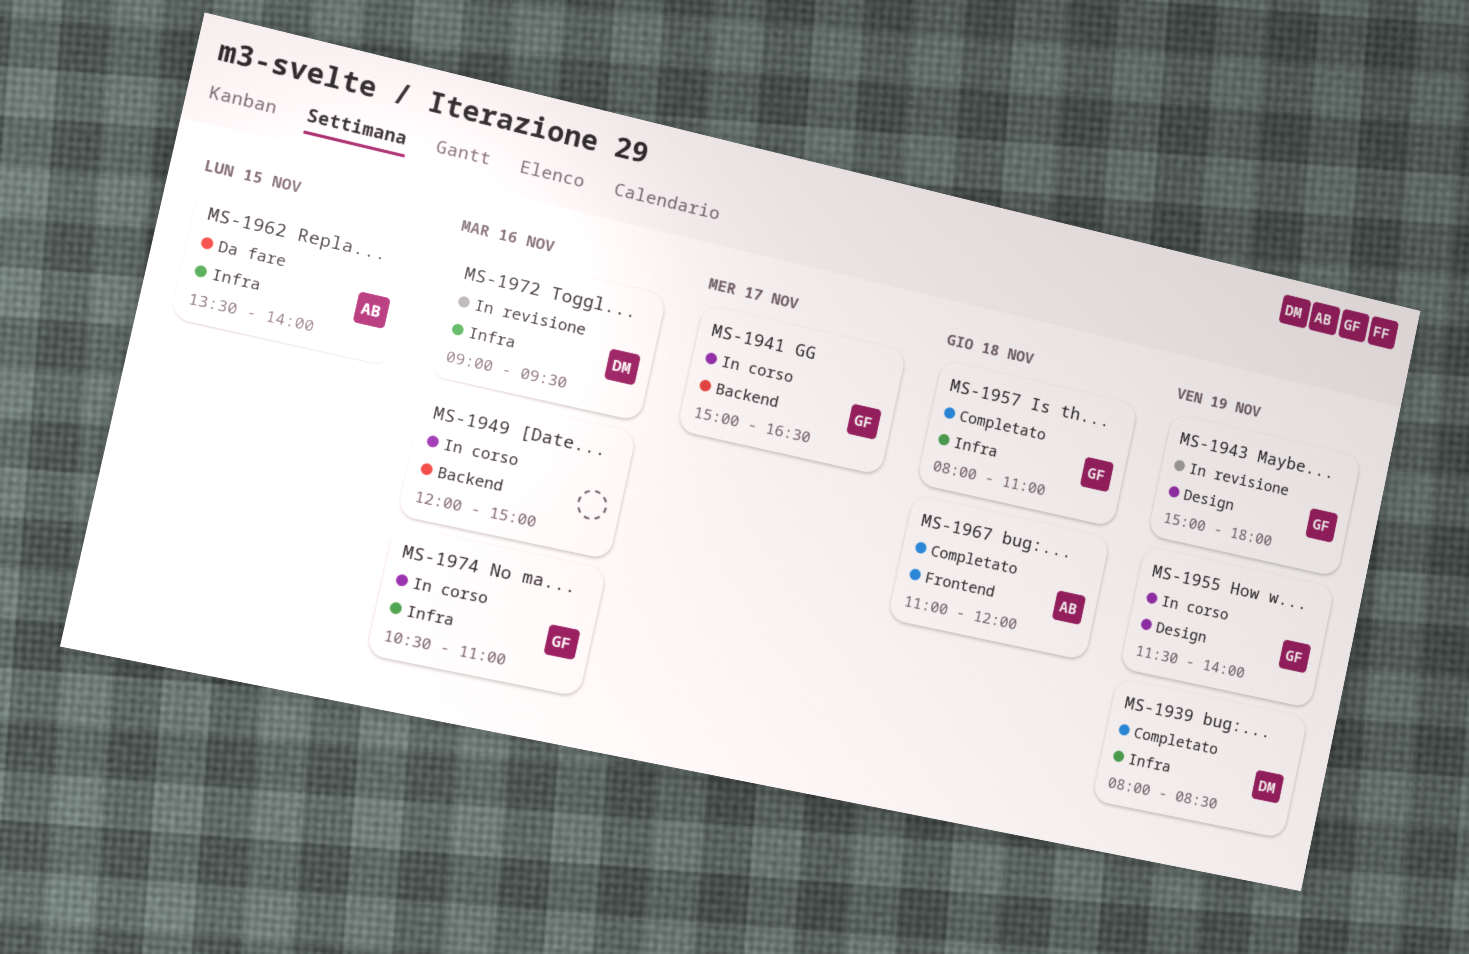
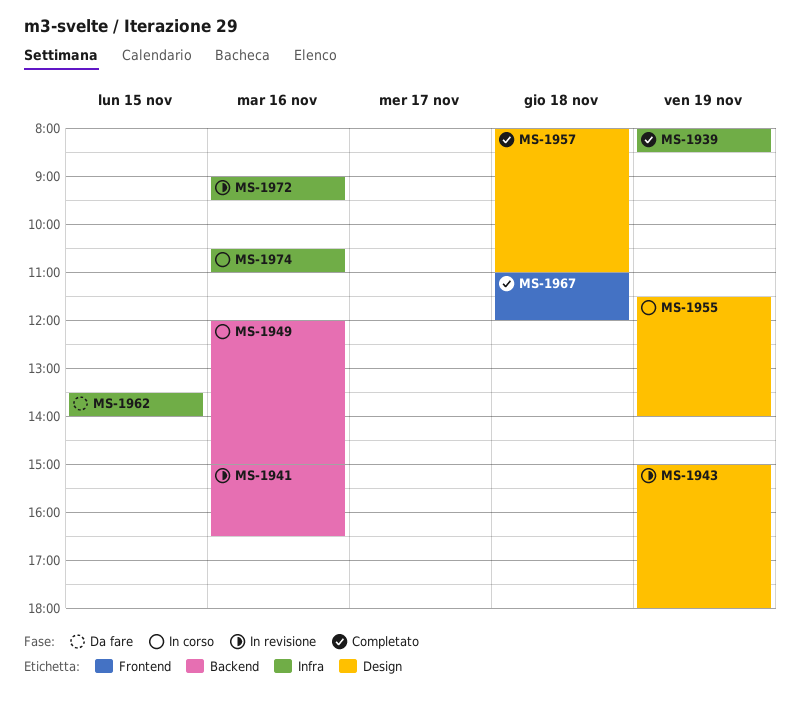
MS-1941, status: In corso -> In revisione
MS-1941, day: Nov 17 -> Nov 16
MS-1957, label: Infra -> Design

